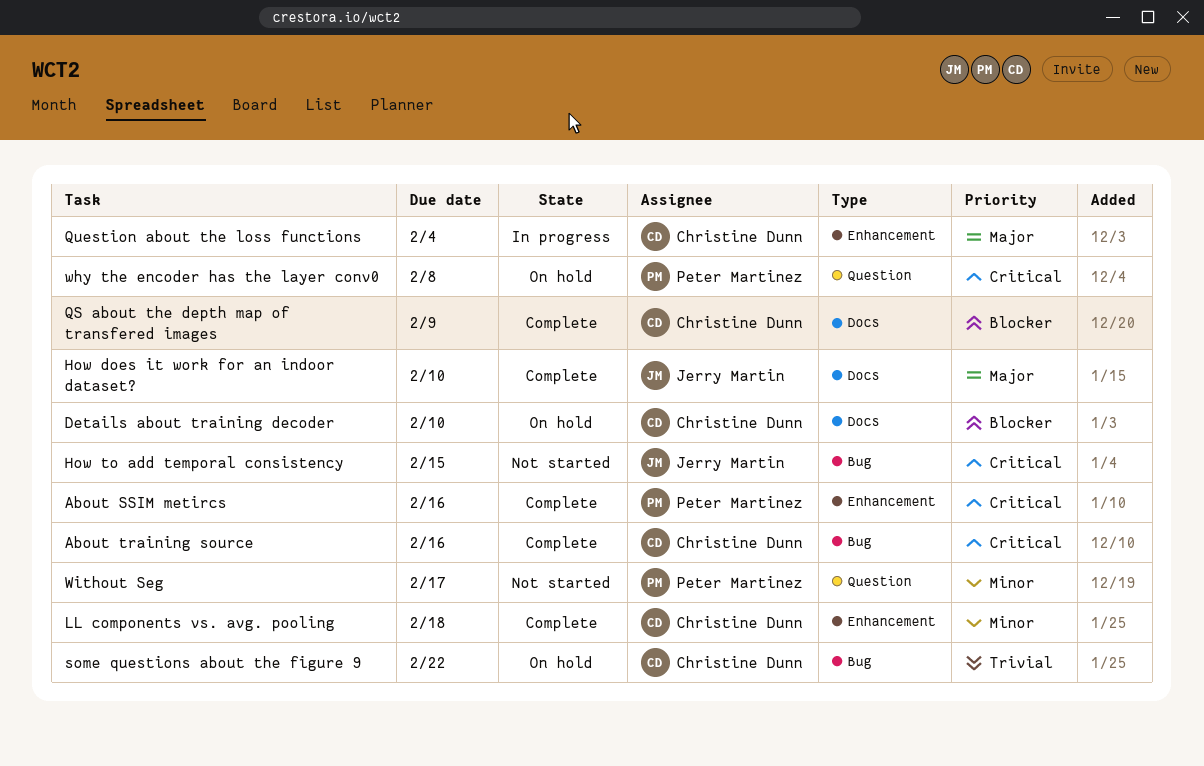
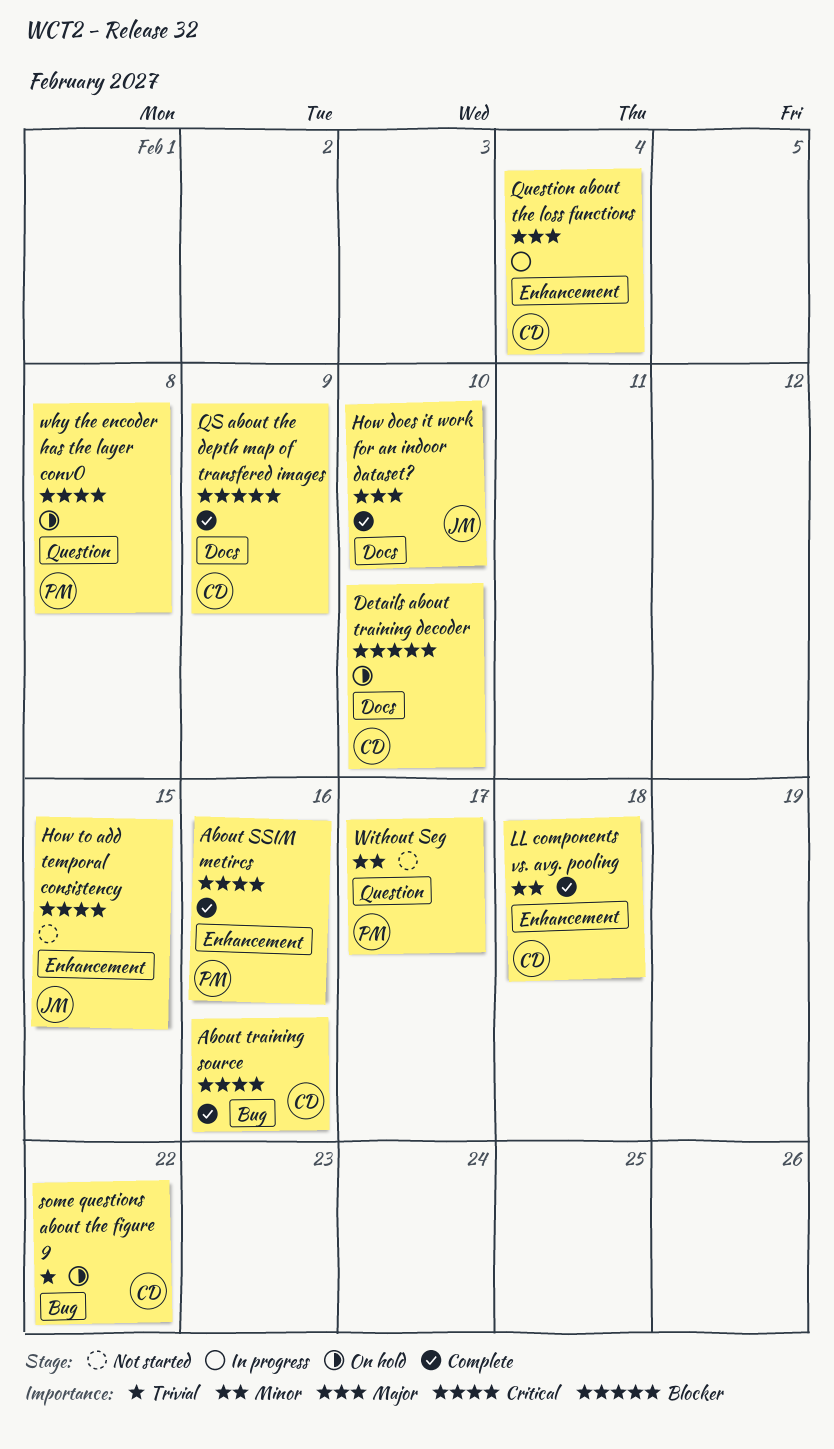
How to add temporal consistency, label: Bug -> Enhancement

